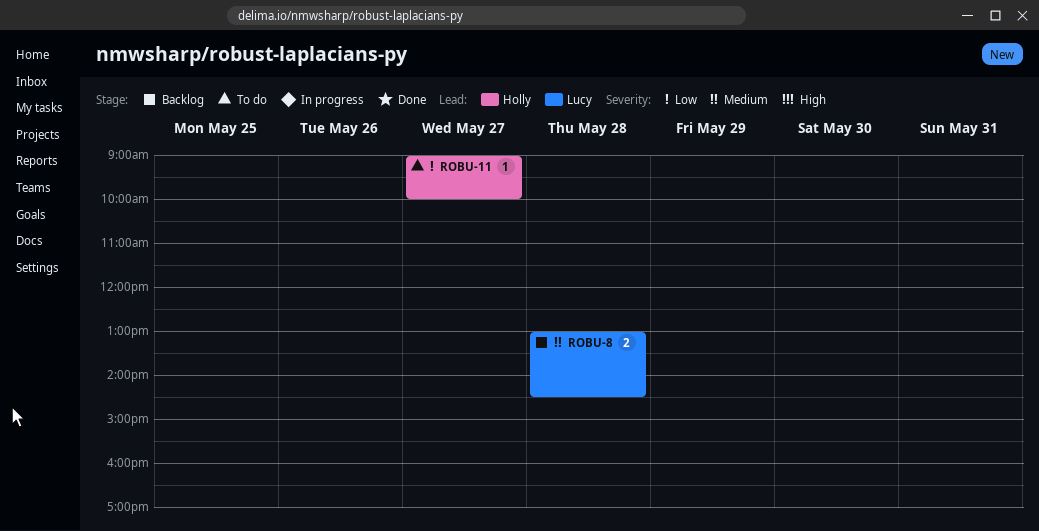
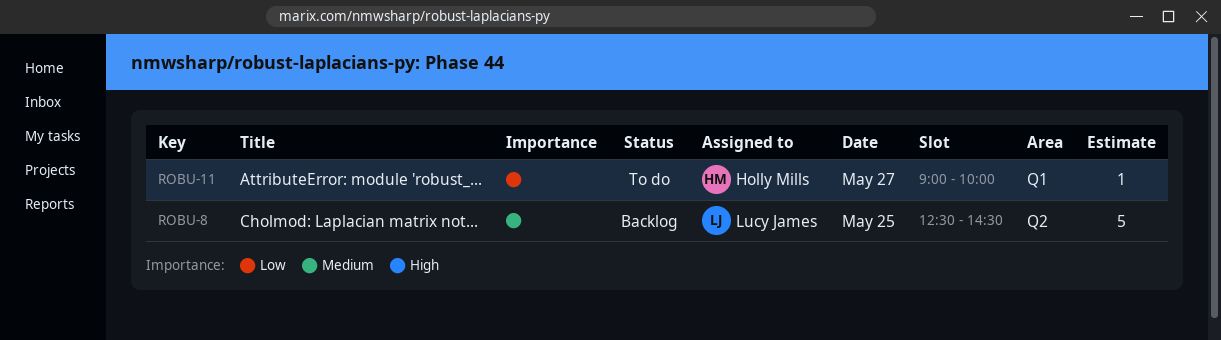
ROBU-8, estimate: 2 -> 5
ROBU-8, day: May 28 -> May 25
ROBU-8, begins: 13:00 -> 12:30

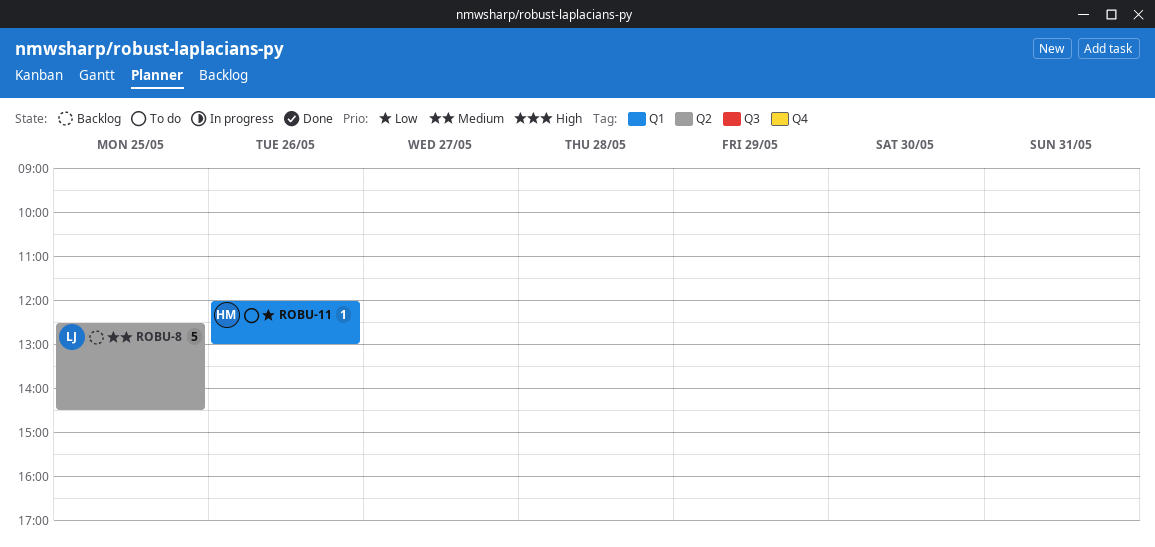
ROBU-11, day: May 27 -> May 26
ROBU-11, begins: 09:00 -> 12:00
ROBU-11, ends: 10:00 -> 13:00

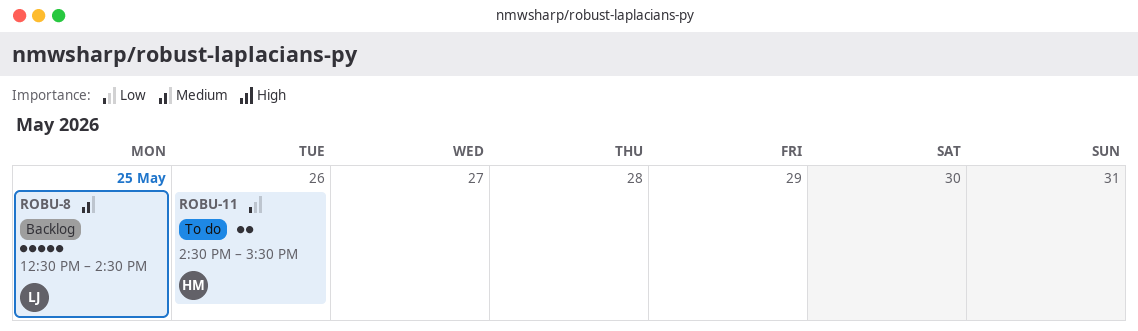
ROBU-11, estimate: 1 -> 2
ROBU-11, begins: 12:00 -> 14:30
ROBU-11, ends: 13:00 -> 15:30

